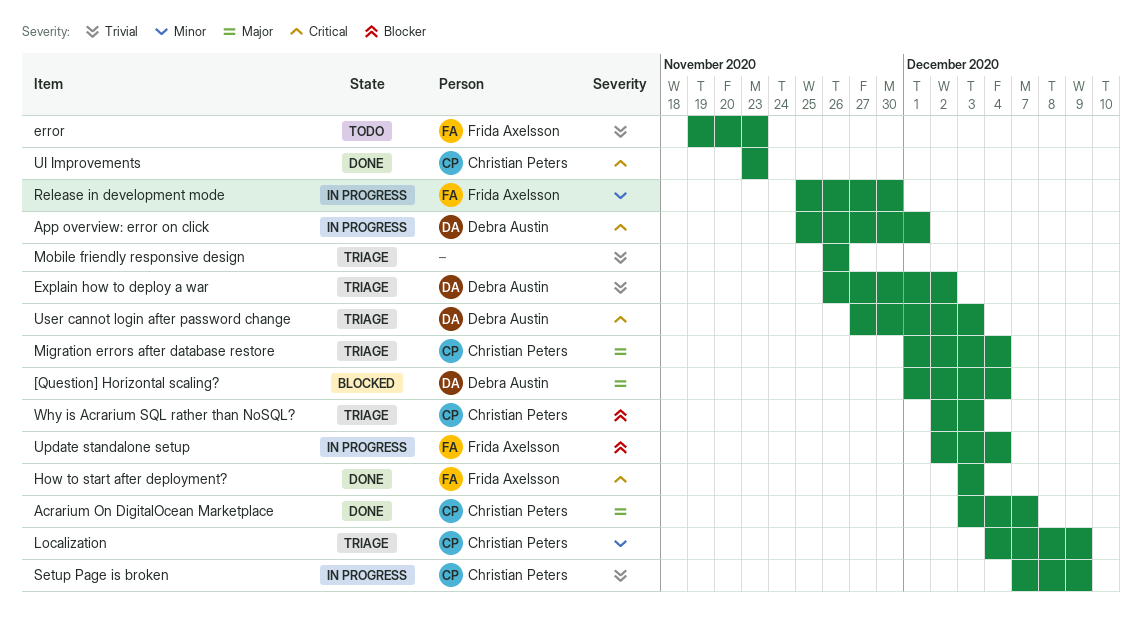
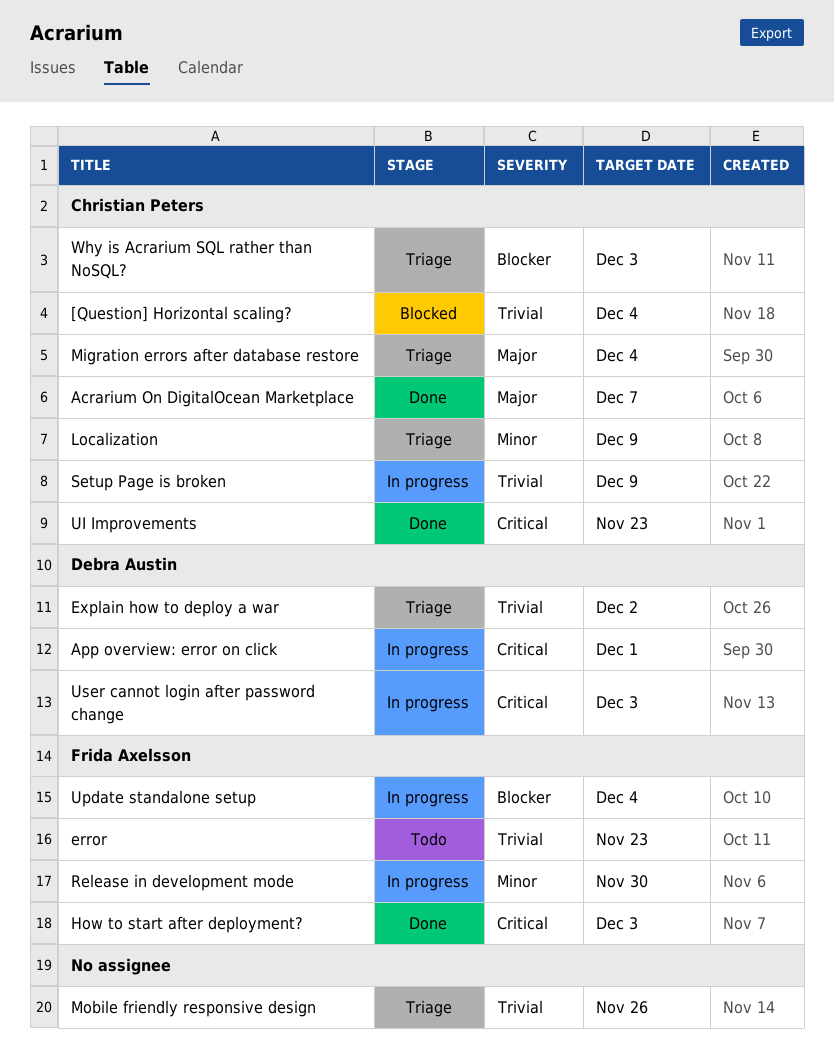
[Question] Horizontal scaling?, owner: Debra Austin -> Christian Peters
[Question] Horizontal scaling?, priority: Major -> Trivial
User cannot login after password change, status: Triage -> In progress

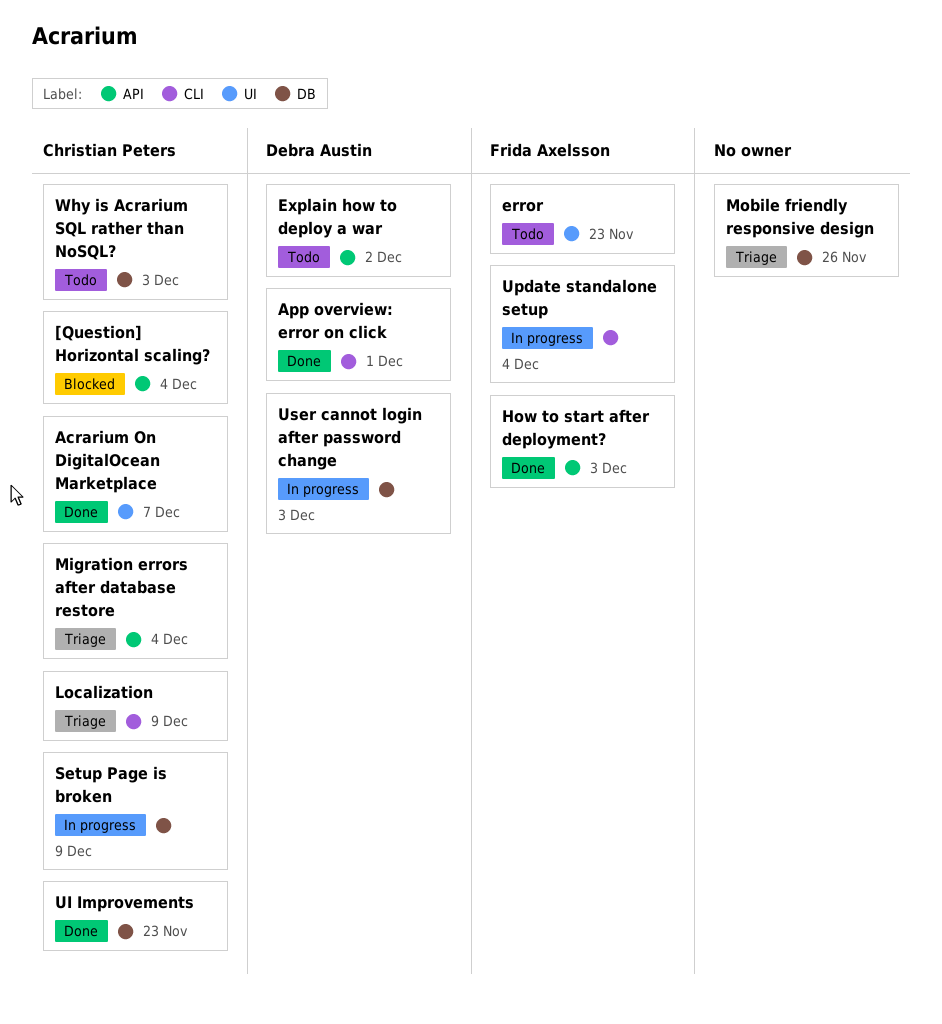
App overview: error on click, status: In progress -> Done
Explain how to deploy a war, status: Triage -> Todo
Release in development mode: present -> none
Why is Acrarium SQL rather than NoSQL?, status: Triage -> Todo

